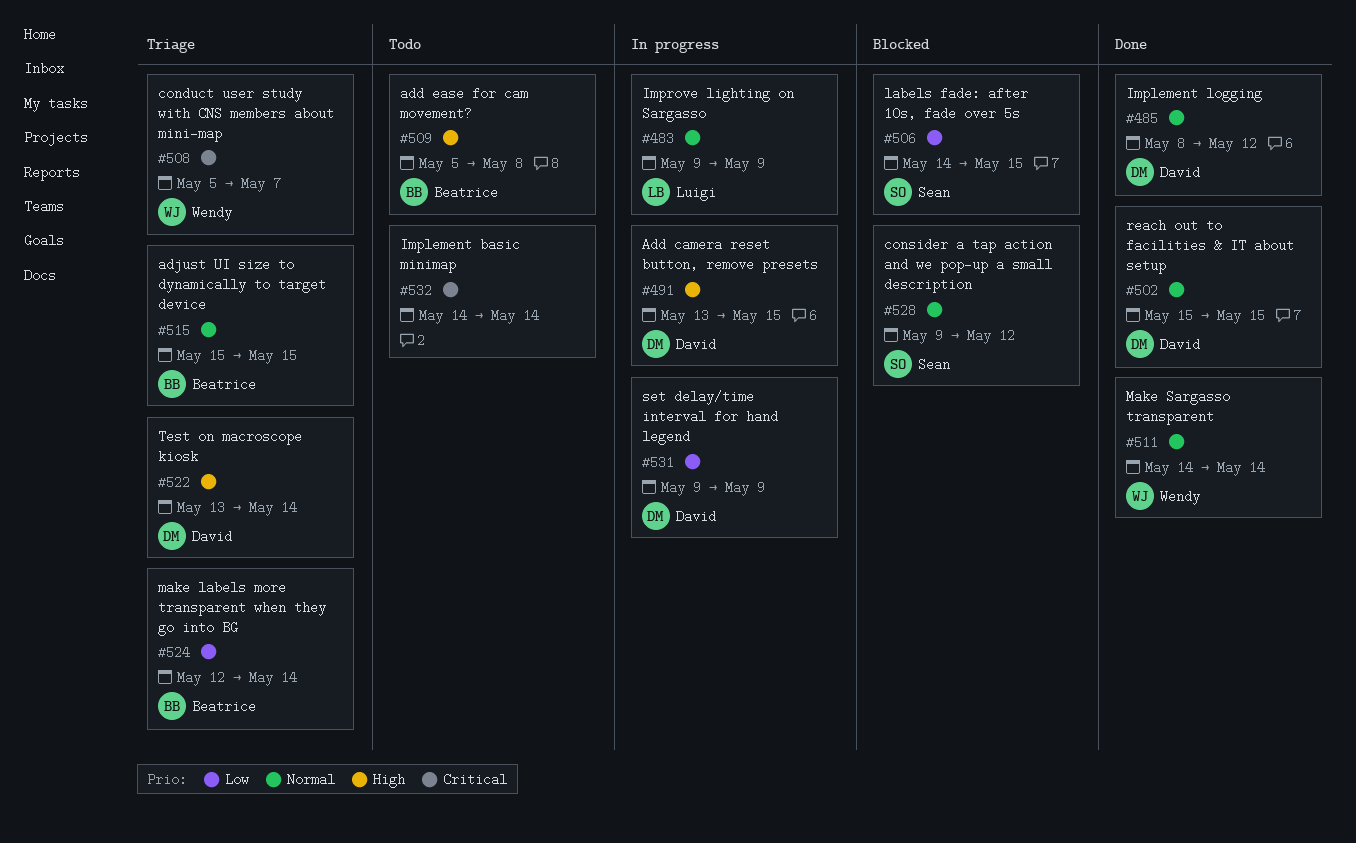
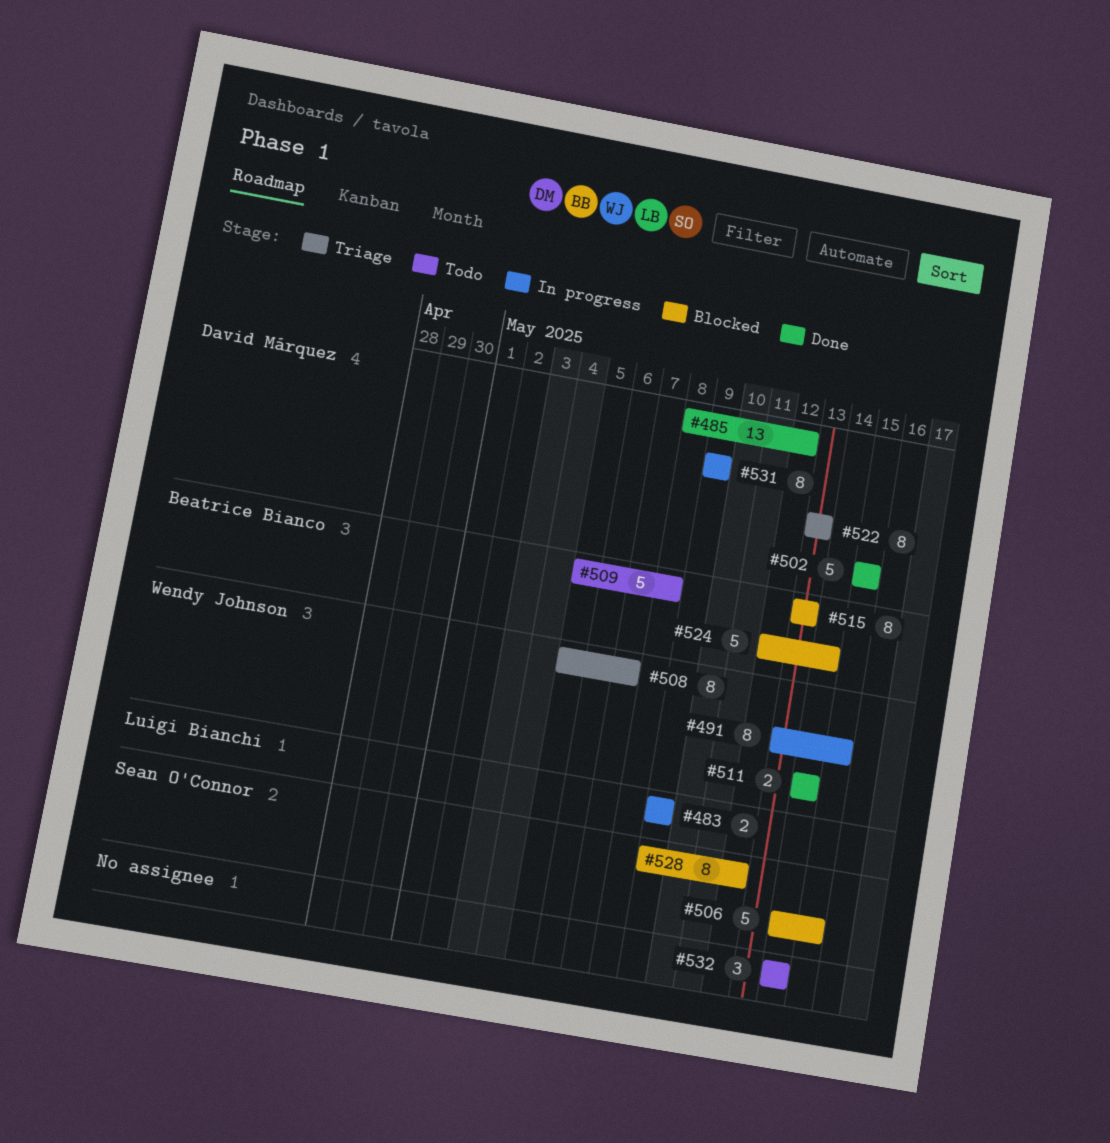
#491, owner: David Márquez -> Wendy Johnson
#515, status: Triage -> Blocked
#515, start: May 15 -> May 13
#515, due: May 15 -> May 13
#522, due: May 14 -> May 13
#524, status: Triage -> Blocked

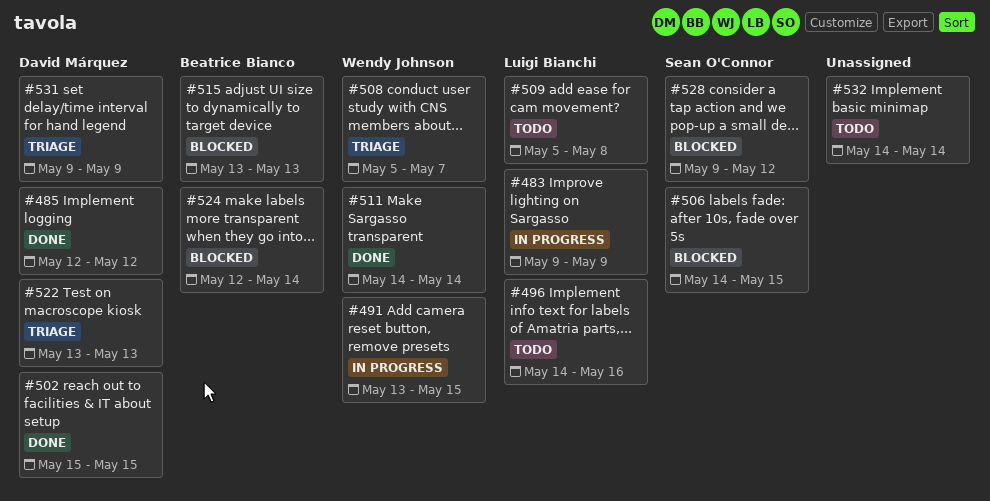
#485, start: May 8 -> May 12
#496: none -> present
#509, owner: Beatrice Bianco -> Luigi Bianchi
#531, status: In progress -> Triage

